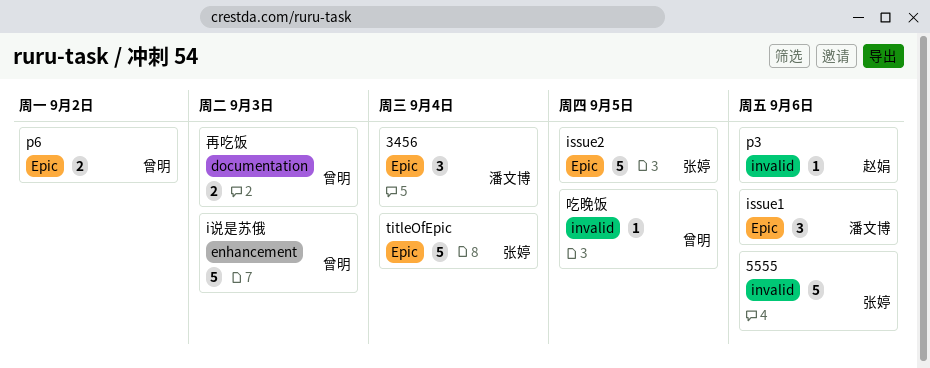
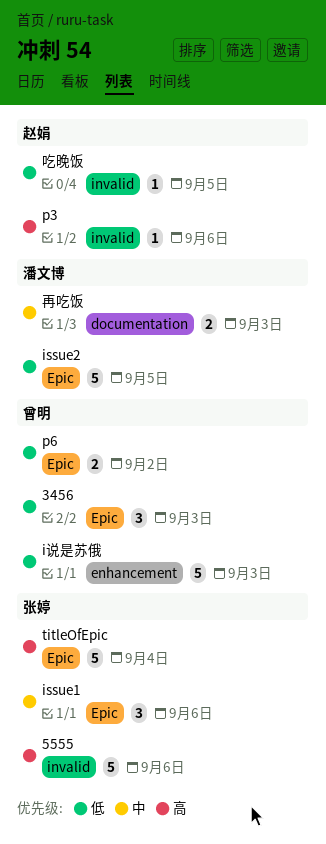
3456, owner: 潘文博 -> 曾明
3456, due: Sep 4 -> Sep 3
issue1, owner: 潘文博 -> 张婷
issue2, owner: 张婷 -> 潘文博
再吃饭, owner: 曾明 -> 潘文博
吃晚饭, owner: 曾明 -> 赵娟

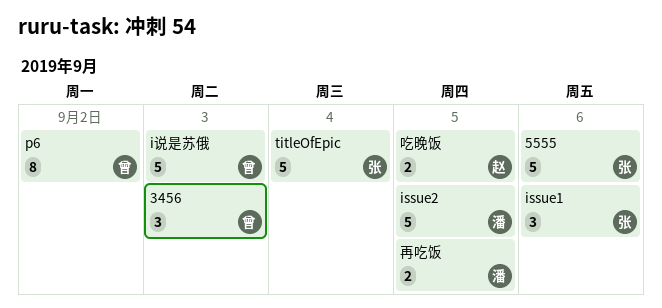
p3: present -> none
p6, estimate: 2 -> 8
再吃饭, due: Sep 3 -> Sep 5
吃晚饭, estimate: 1 -> 2

